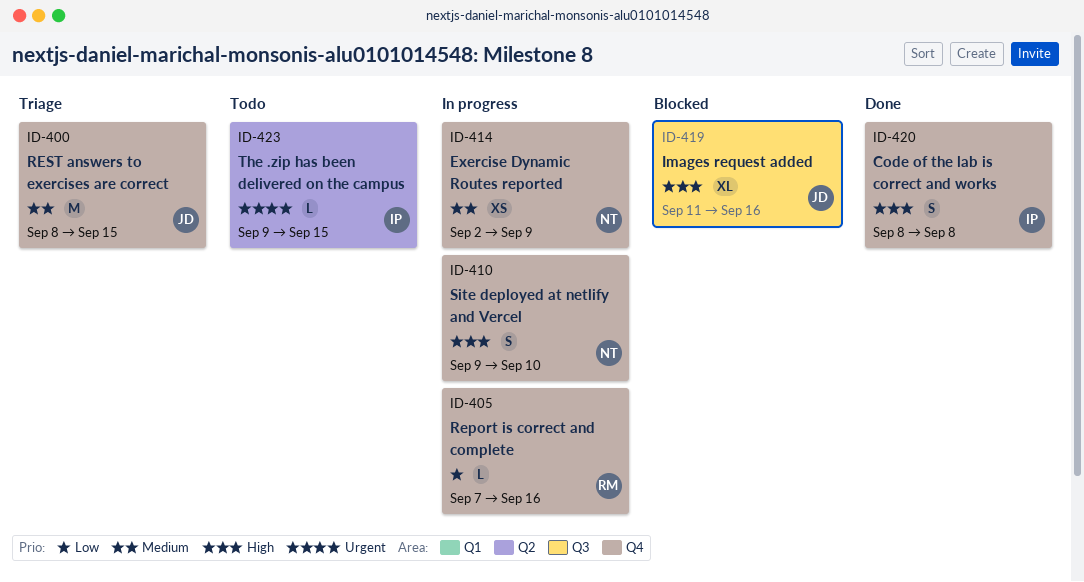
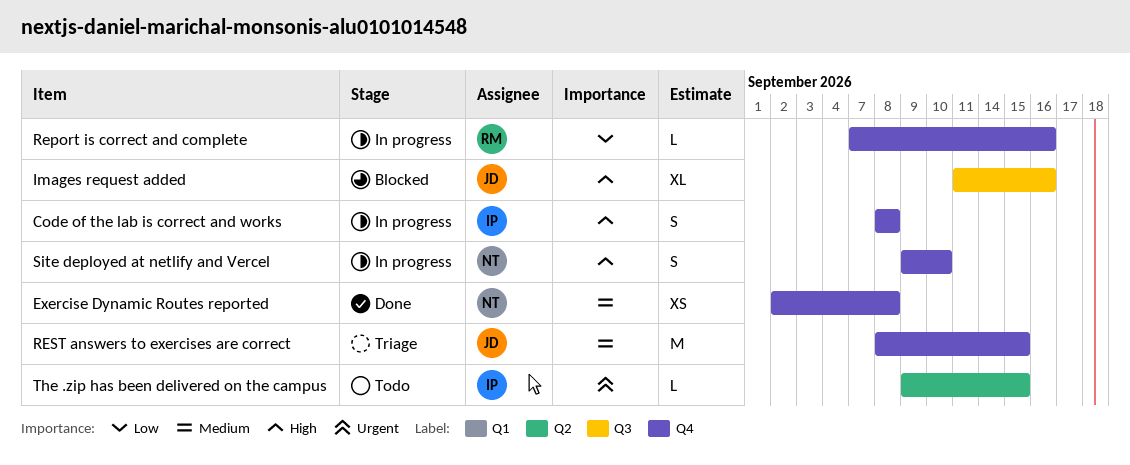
Code of the lab is correct and works, status: Done -> In progress
Exercise Dynamic Routes reported, status: In progress -> Done
Exercise Dynamic Routes reported, due: Sep 9 -> Sep 8

